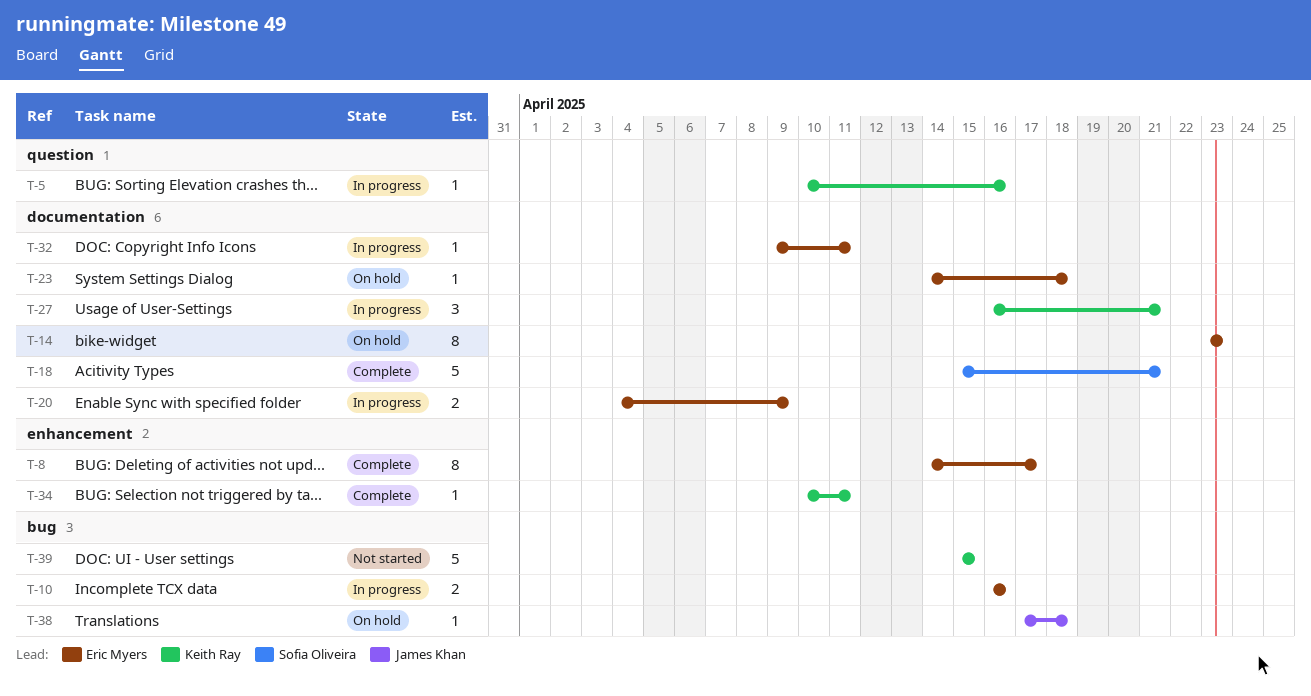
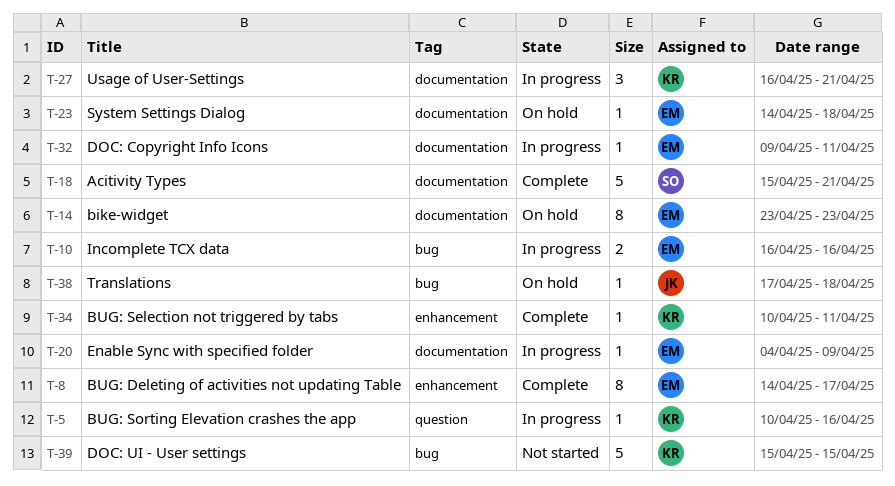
T-20, estimate: 2 -> 1

